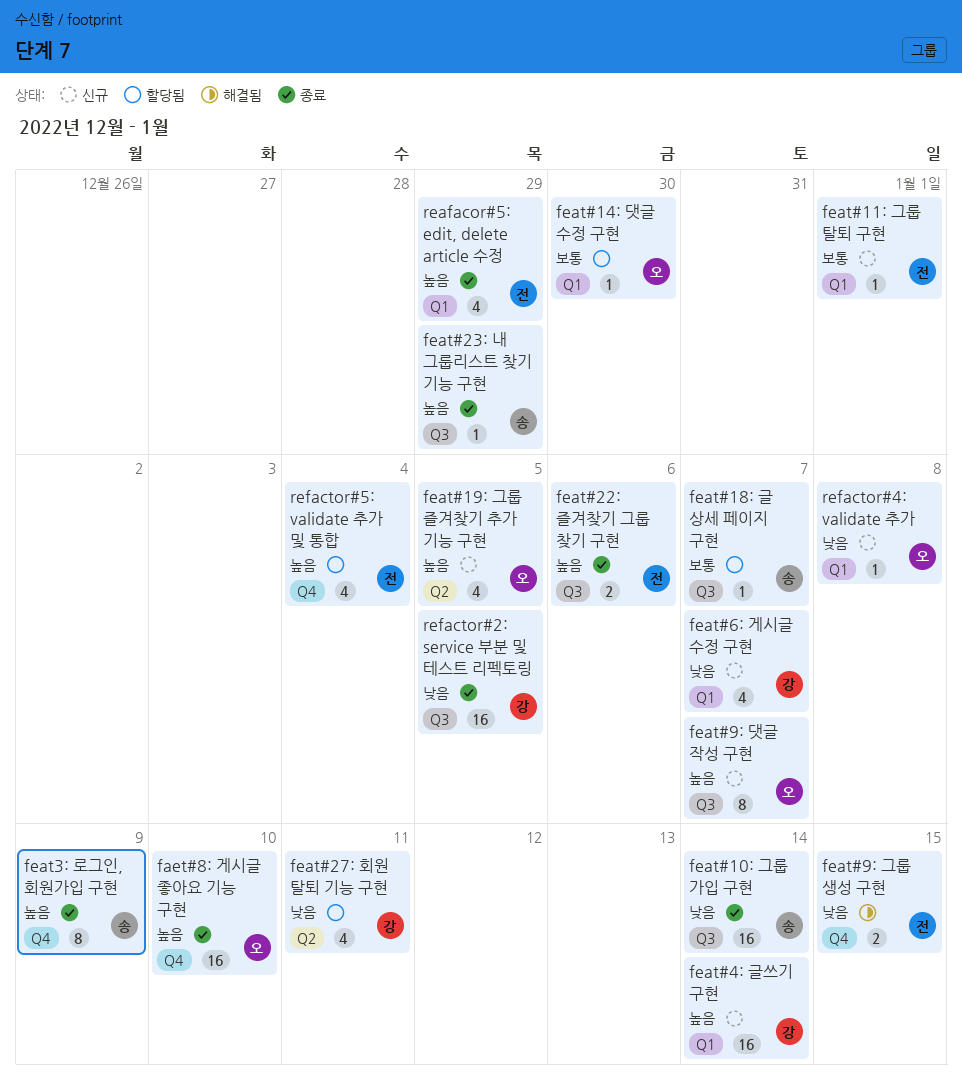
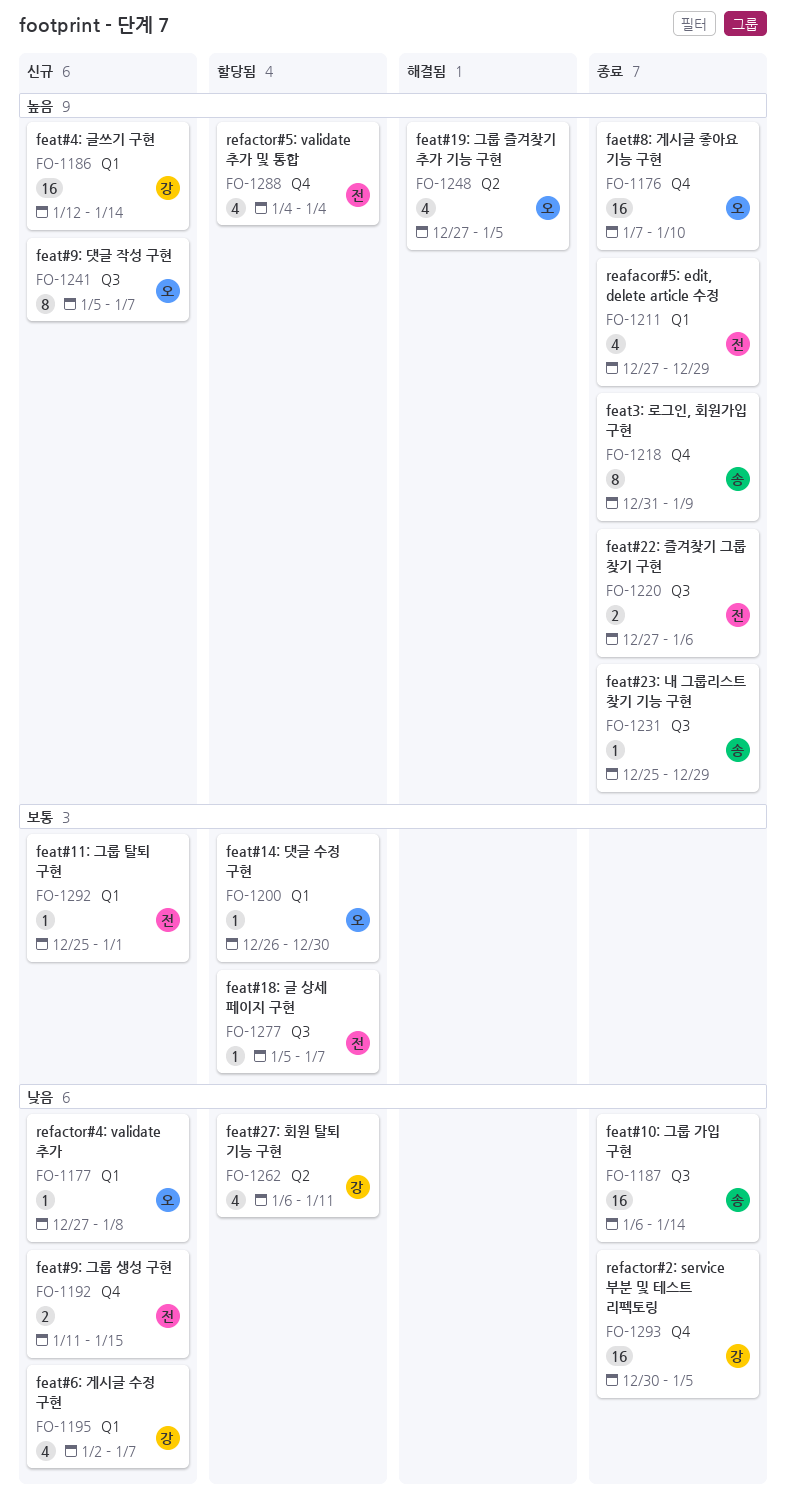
feat#18: 글 상세 페이지 구현, owner: 송 -> 전
feat#19: 그룹 즐겨찾기 추가 기능 구현, status: 신규 -> 해결됨
feat#9: 그룹 생성 구현, status: 해결됨 -> 신규
refactor#2: service 부분 및 테스트 리펙토링, label: Q3 -> Q4

